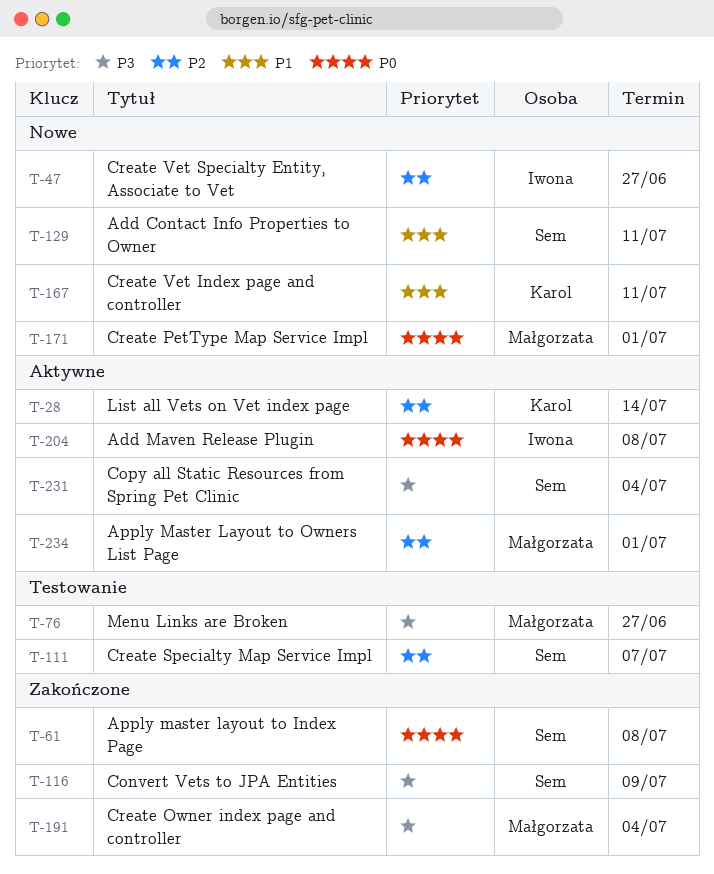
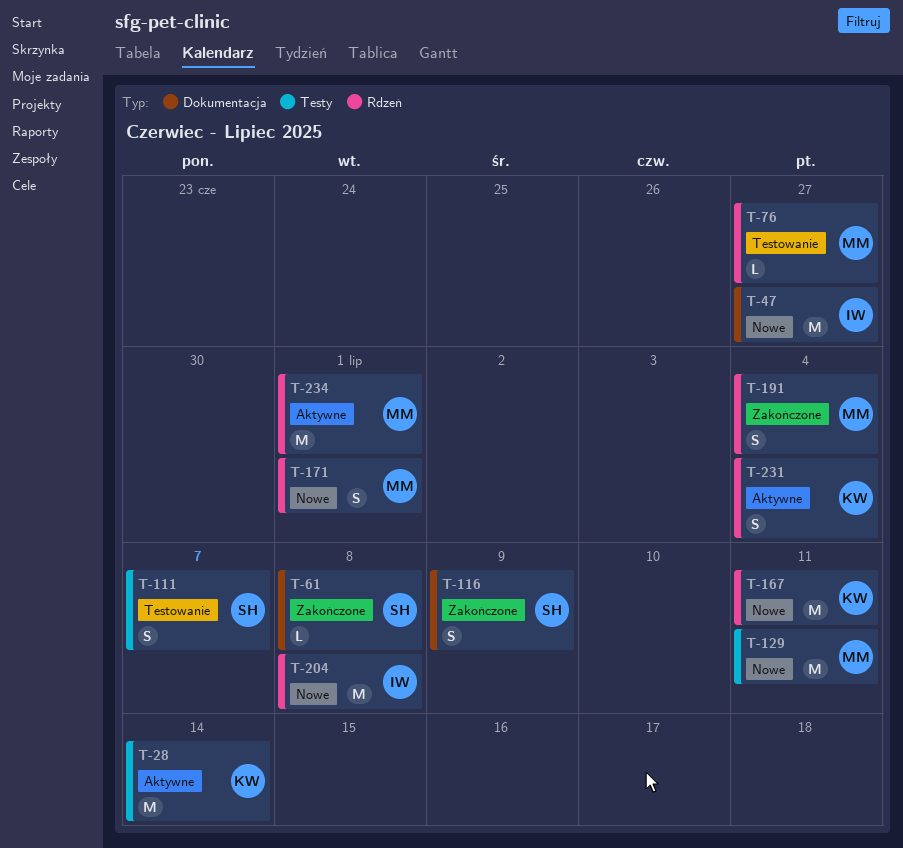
T-129, owner: Sem -> Małgorzata
T-204, status: Aktywne -> Nowe
T-231, owner: Sem -> Karol

